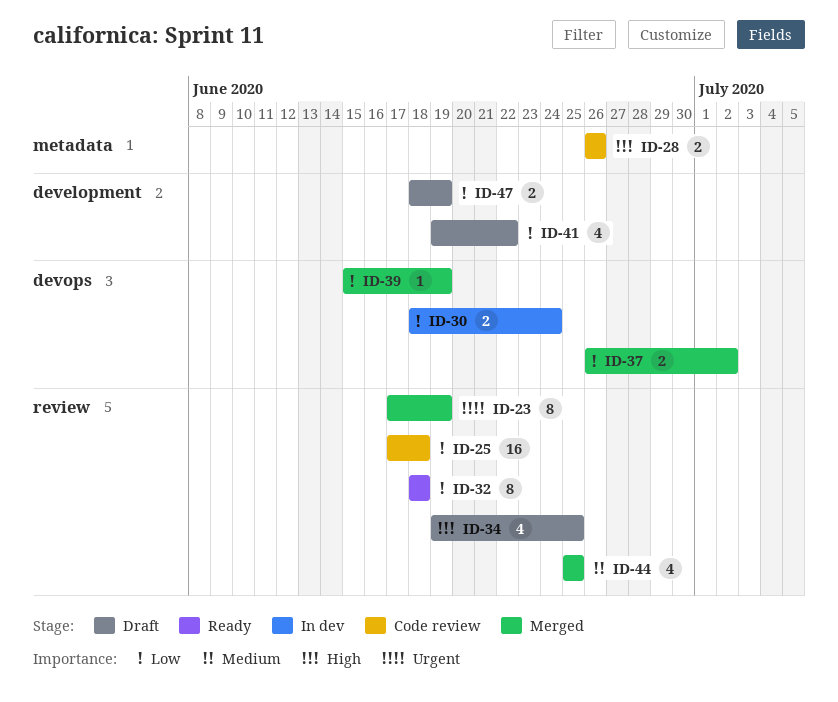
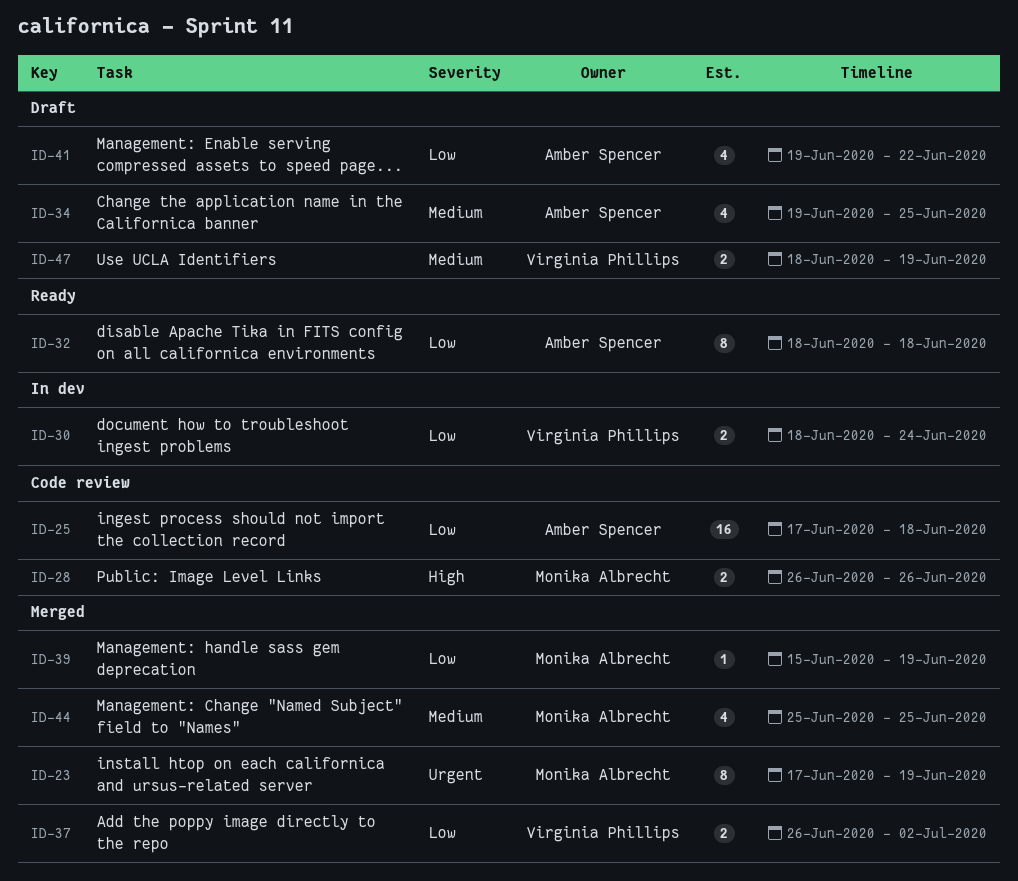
ID-34, priority: High -> Medium
ID-47, priority: Low -> Medium

